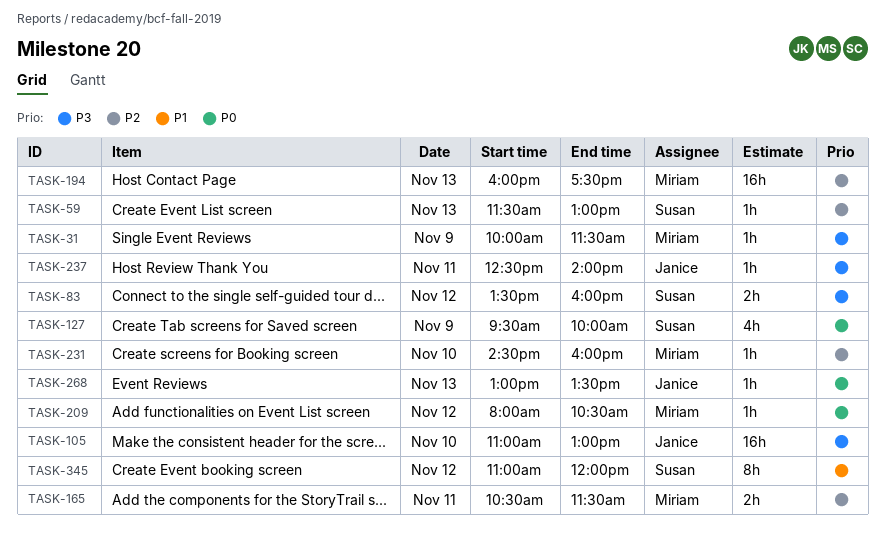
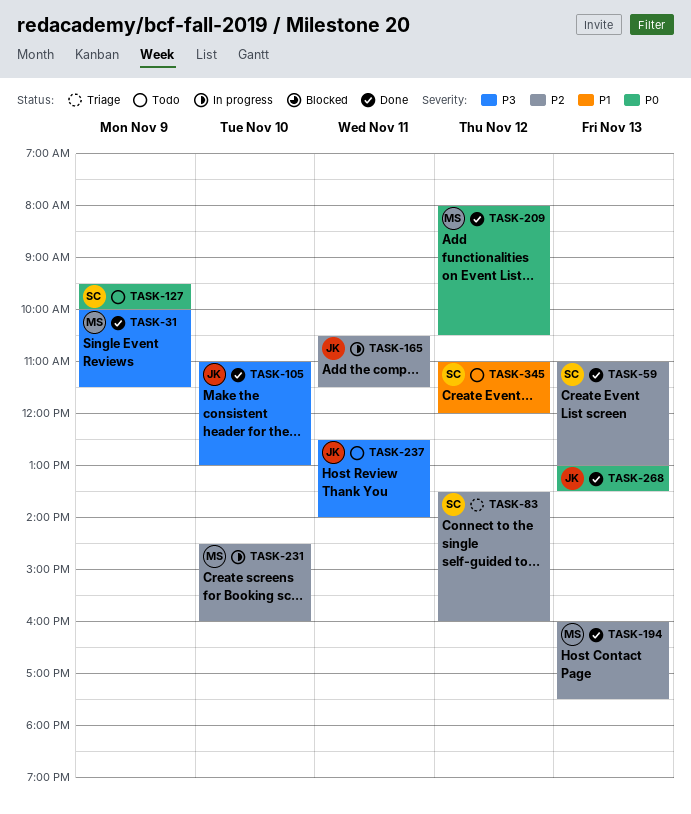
TASK-59, begins: 11:30 -> 11:00
TASK-83, priority: P3 -> P2
TASK-165, owner: Miriam -> Janice

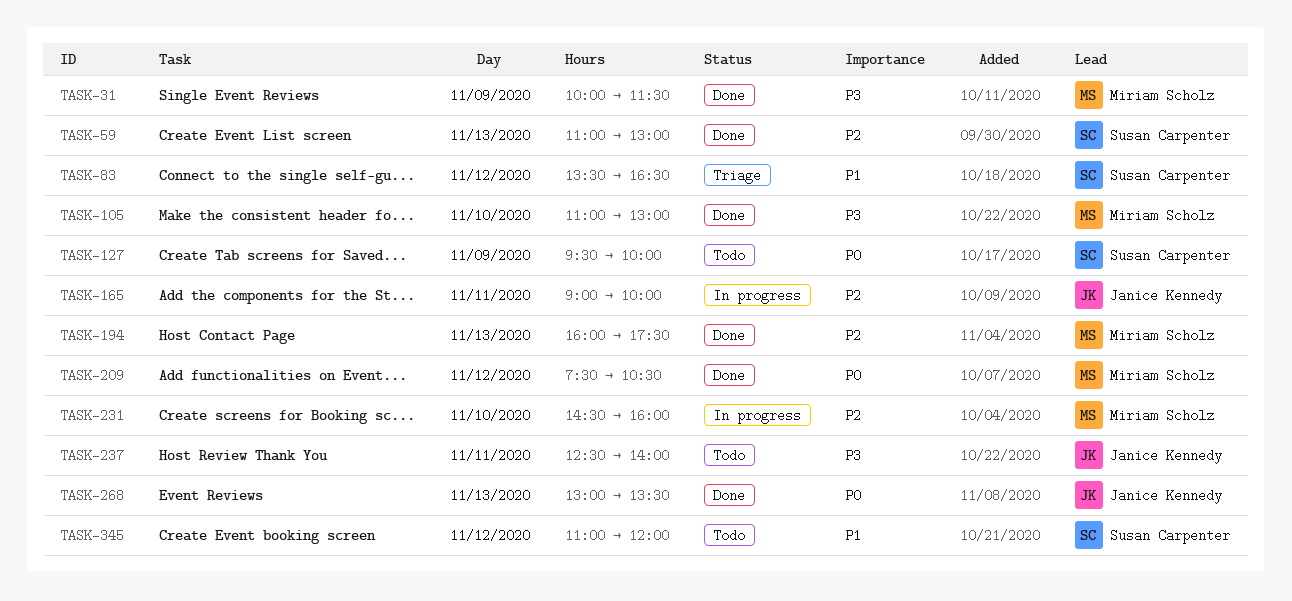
TASK-83, priority: P2 -> P1
TASK-83, ends: 16:00 -> 16:30
TASK-105, owner: Janice Kennedy -> Miriam Scholz
TASK-165, begins: 10:30 -> 09:00
TASK-165, ends: 11:30 -> 10:00
TASK-209, begins: 08:00 -> 07:30

